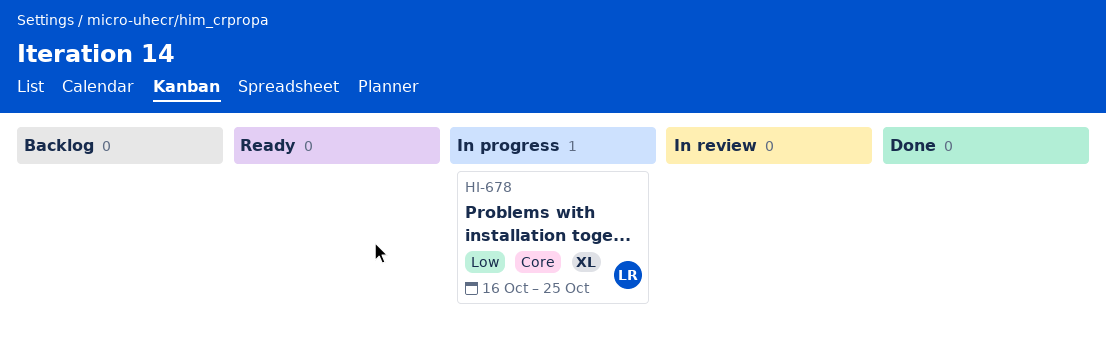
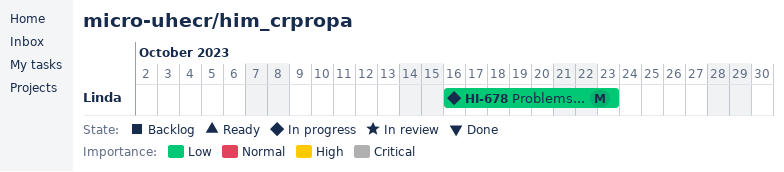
HI-678, estimate: XL -> M
HI-678, due: Oct 25 -> Oct 23

